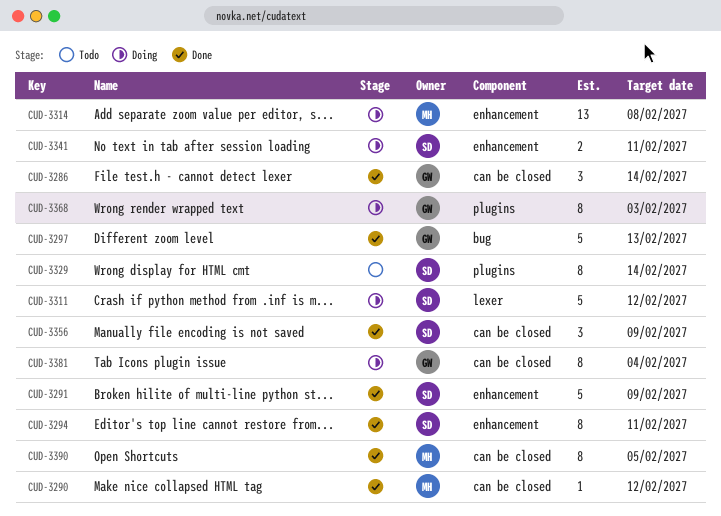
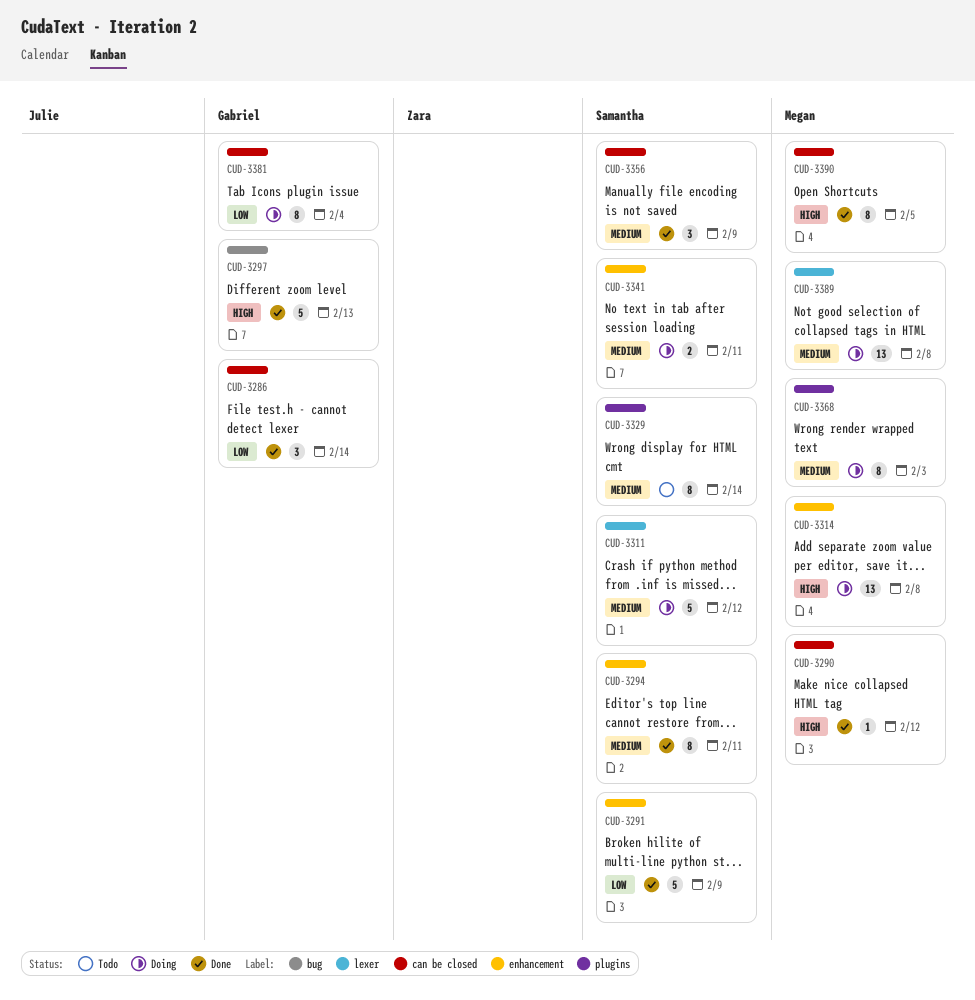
CUD-3368, owner: Gabriel -> Megan
CUD-3389: none -> present

